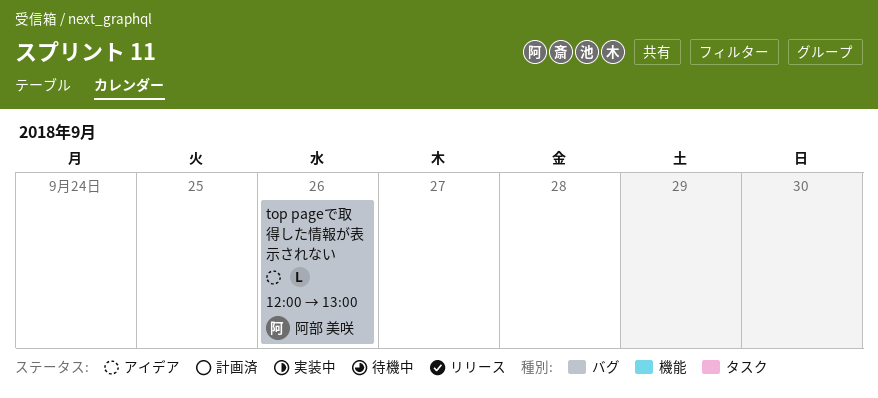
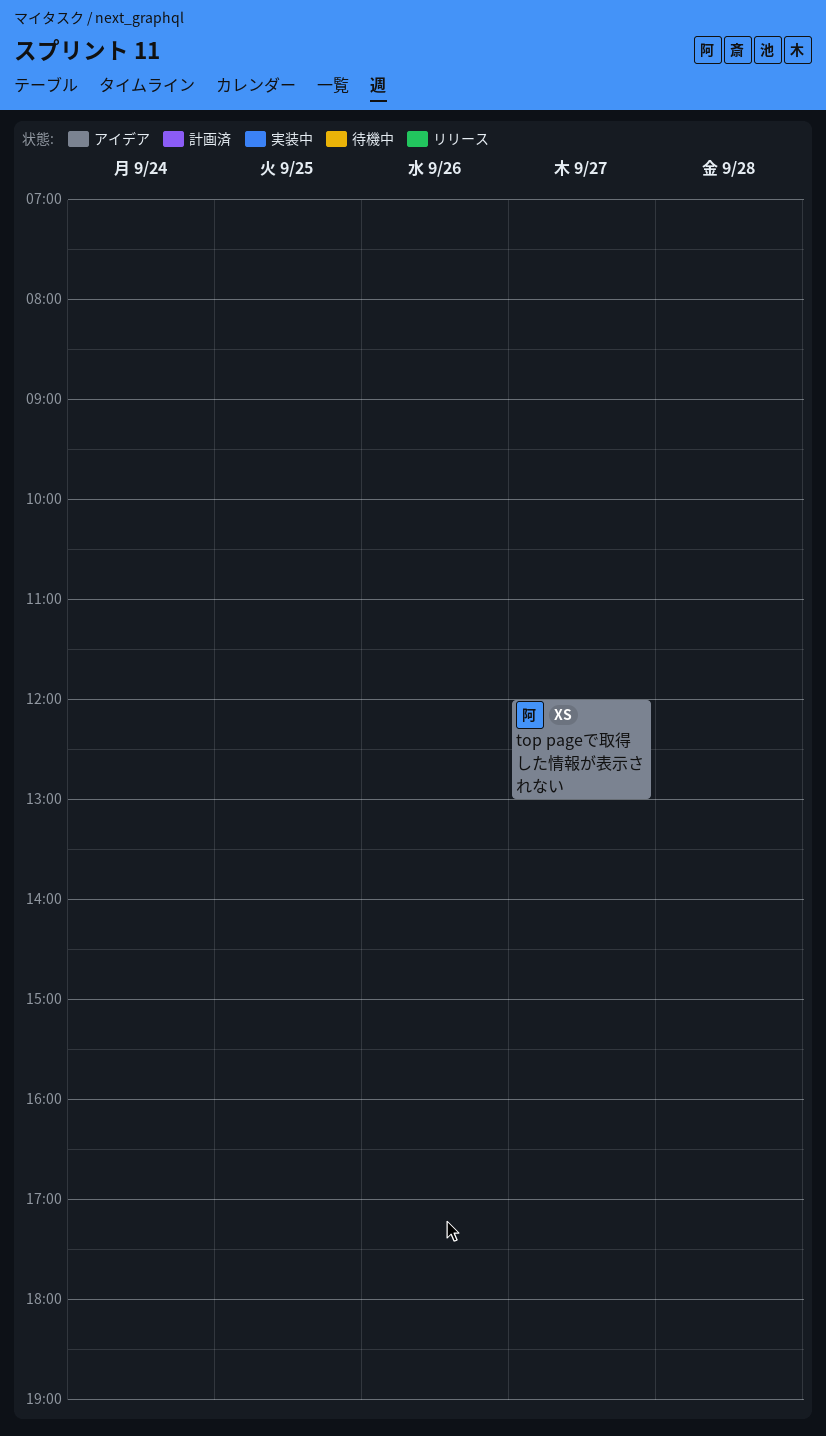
top pageで取得した情報が表示されない, estimate: L -> XS
top pageで取得した情報が表示されない, day: Sep 26 -> Sep 27

